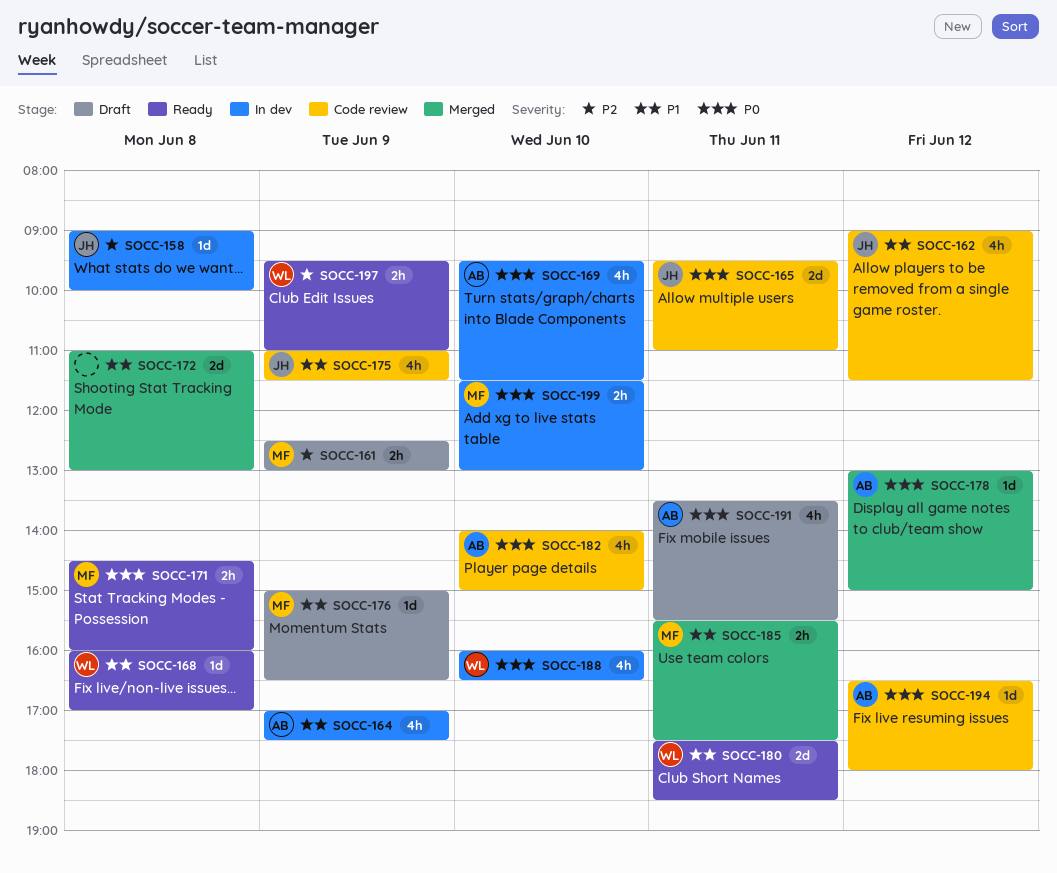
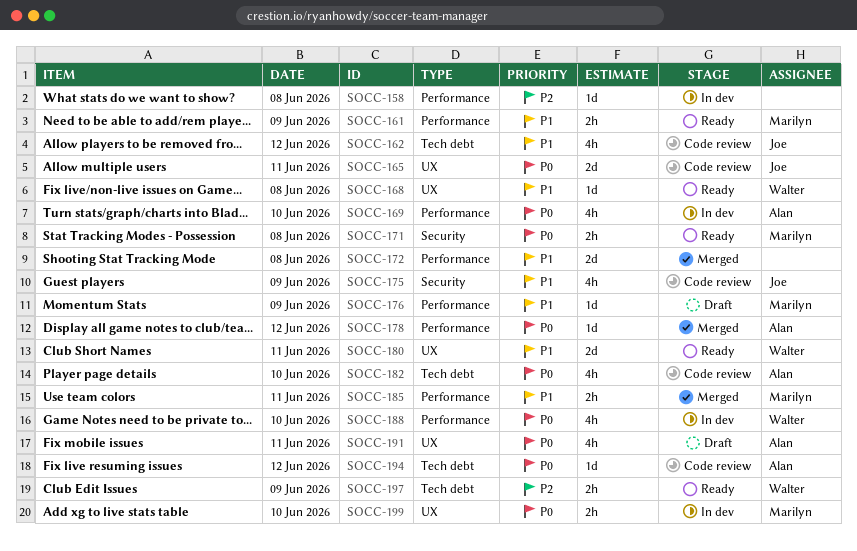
SOCC-158, owner: Joe -> none
SOCC-161, status: Draft -> Ready
SOCC-161, priority: P2 -> P1
SOCC-164: present -> none

